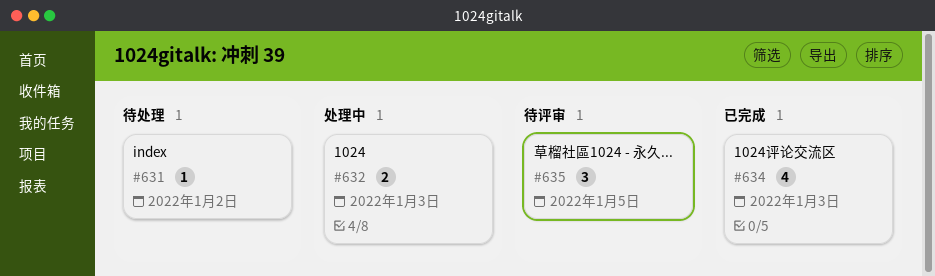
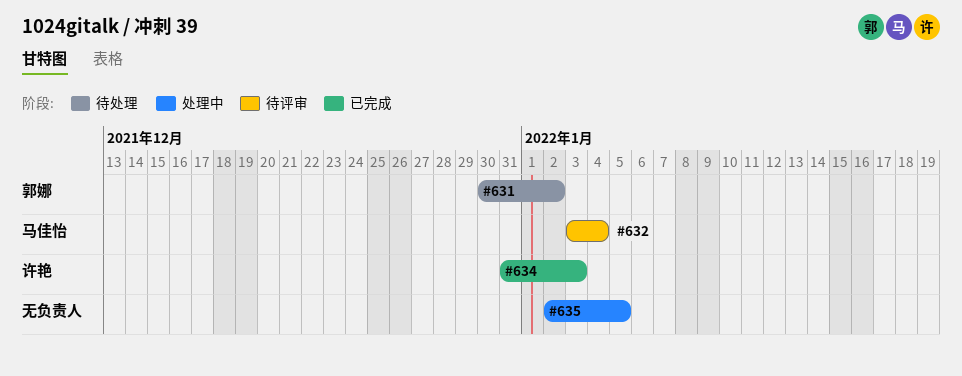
#632, status: 处理中 -> 待评审
#632, due: Jan 3 -> Jan 4
#635, status: 待评审 -> 处理中

